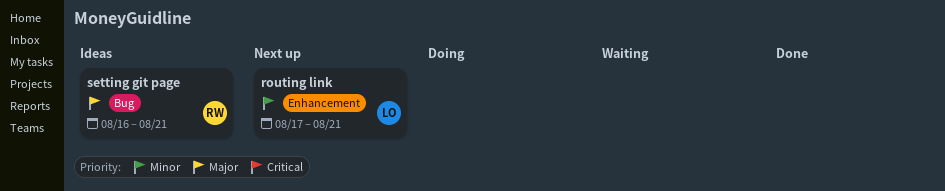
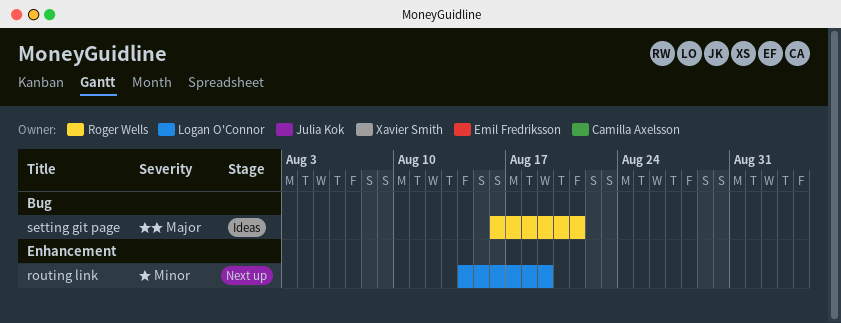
routing link, start: Aug 17 -> Aug 14
routing link, due: Aug 21 -> Aug 19

